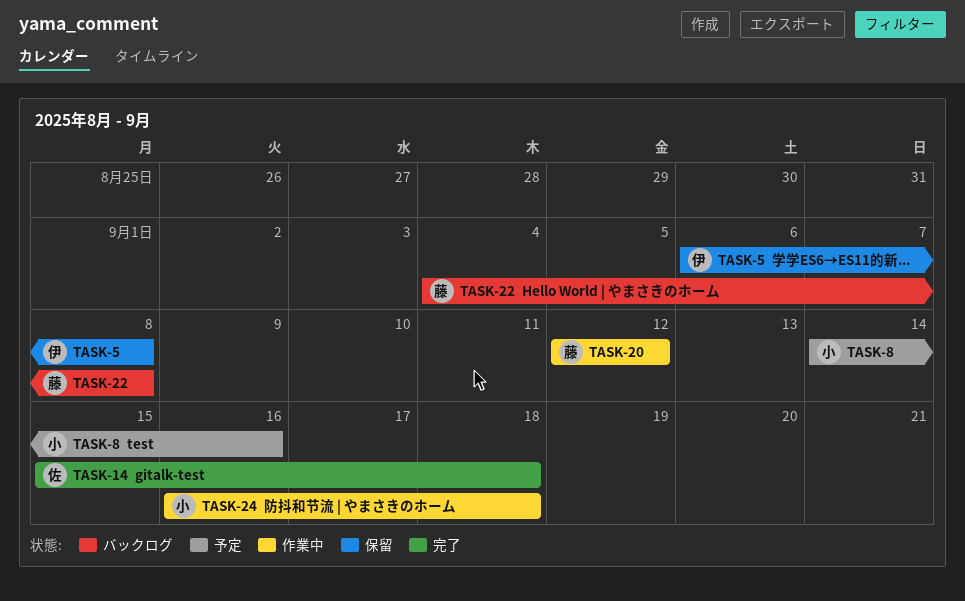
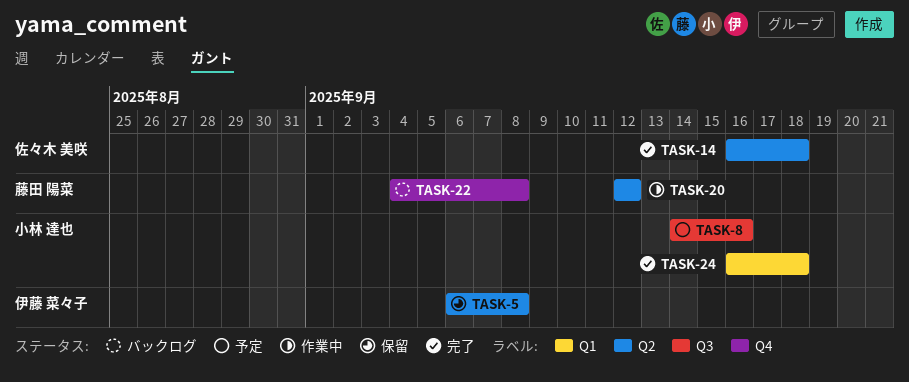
TASK-14, start: Sep 15 -> Sep 16
TASK-24, status: 作業中 -> 完了

